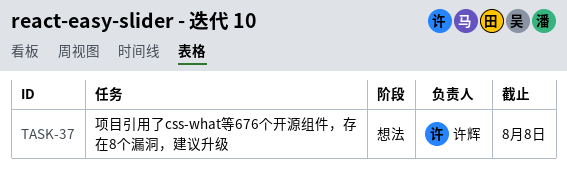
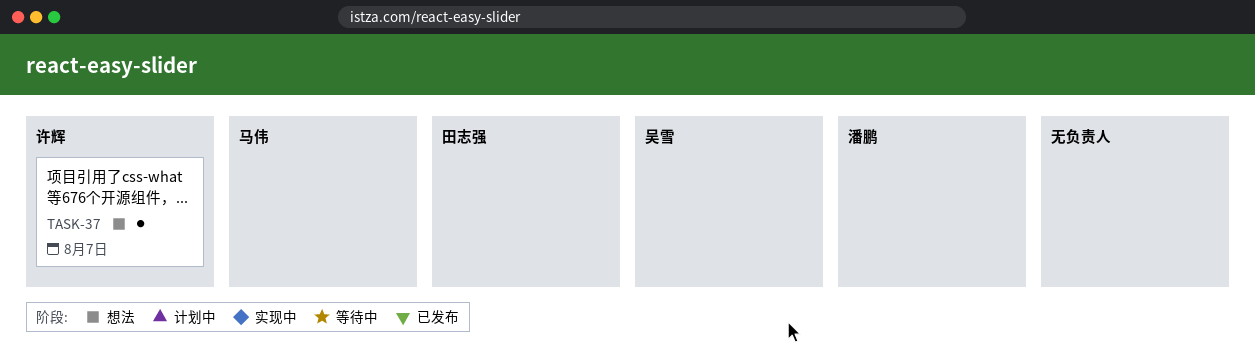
TASK-37, due: Aug 8 -> Aug 7

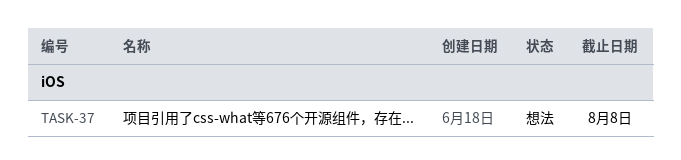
TASK-37, due: Aug 7 -> Aug 8

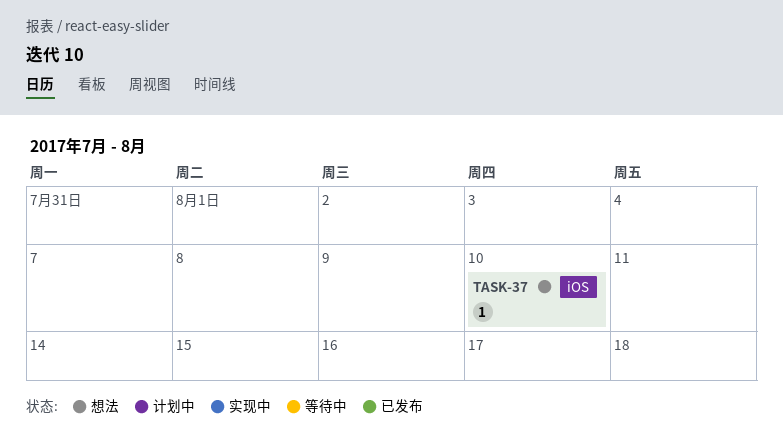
TASK-37, due: Aug 8 -> Aug 10

